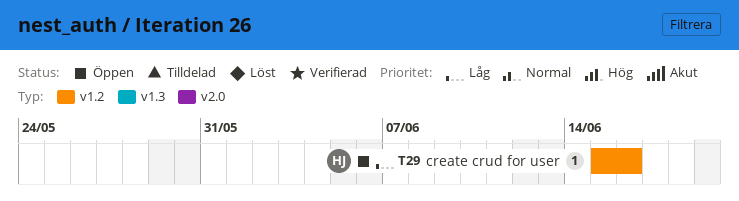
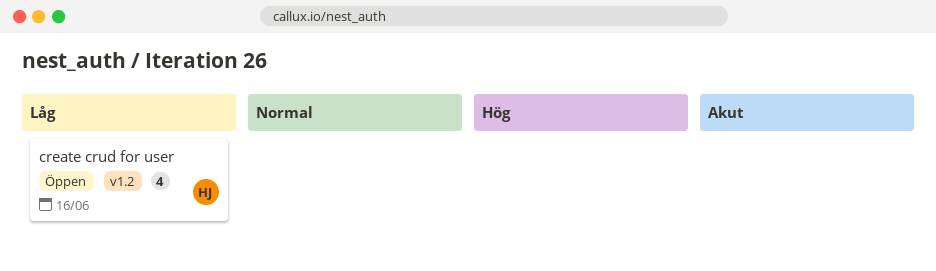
create crud for user, estimate: 1 -> 4

